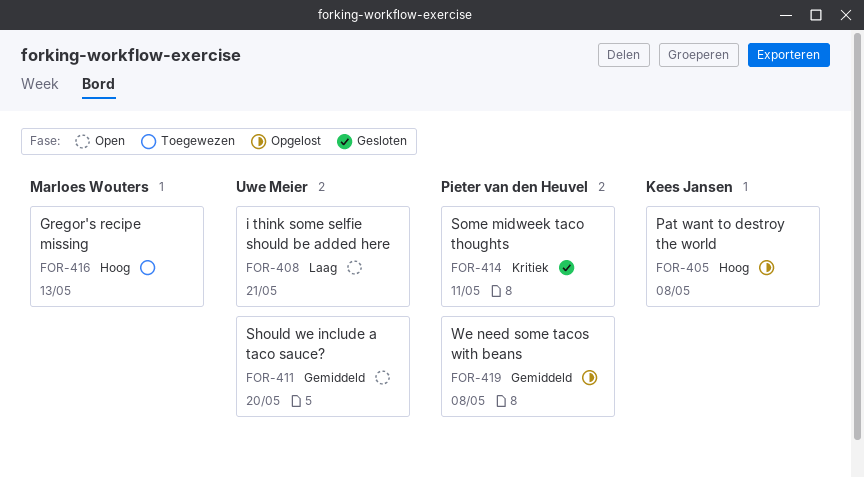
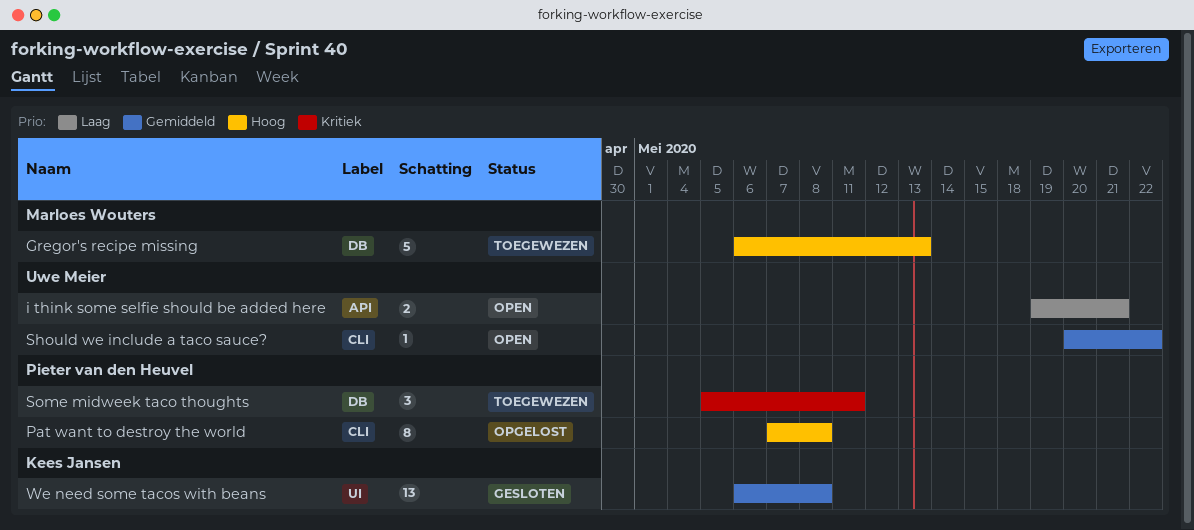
Pat want to destroy the world, owner: Kees Jansen -> Pieter van den Heuvel
Should we include a taco sauce?, due: May 20 -> May 22
Some midweek taco thoughts, status: Gesloten -> Toegewezen
We need some tacos with beans, status: Opgelost -> Gesloten
We need some tacos with beans, owner: Pieter van den Heuvel -> Kees Jansen

